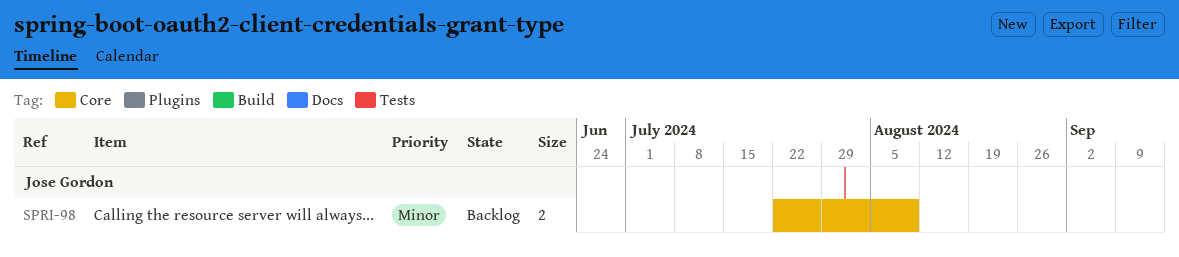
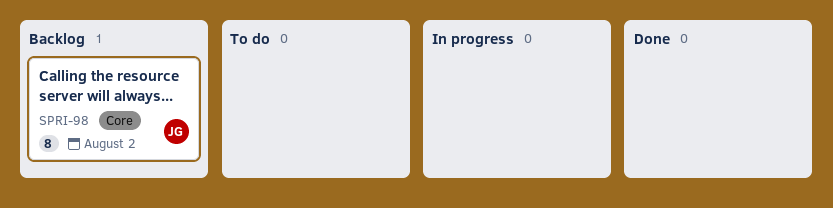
SPRI-98, estimate: 2 -> 8
SPRI-98, due: Aug 9 -> Aug 2

